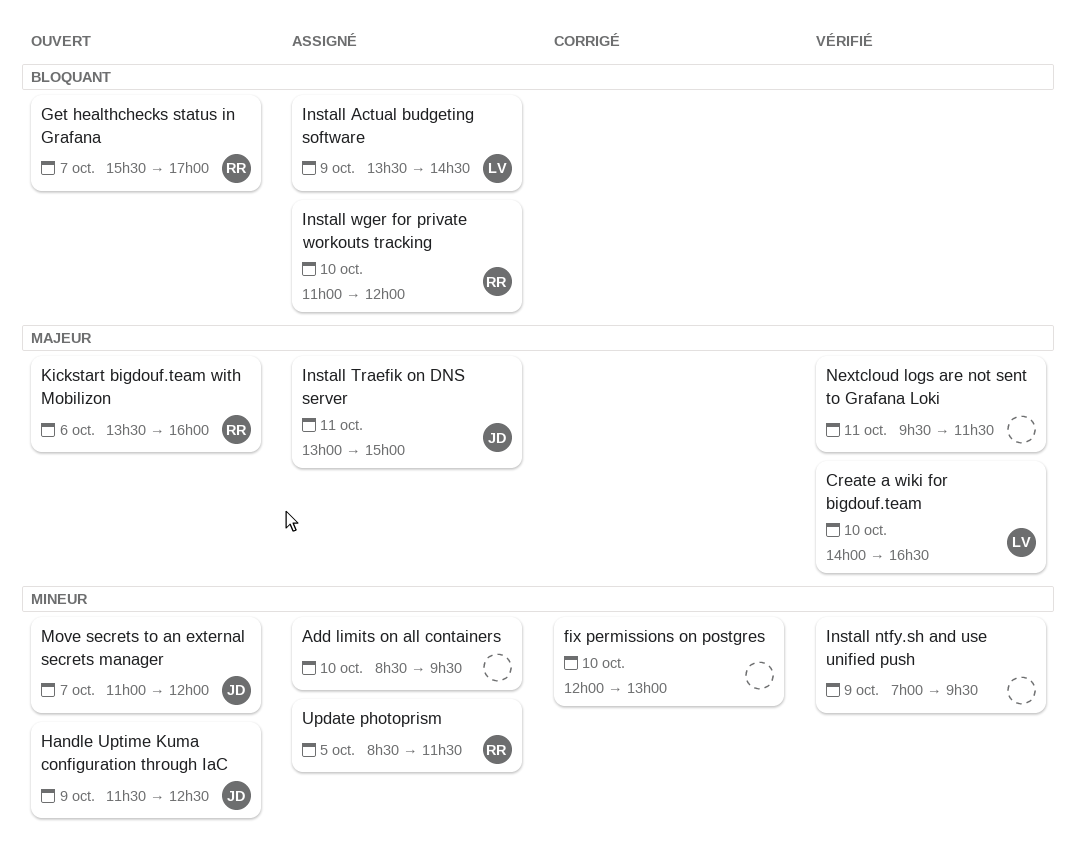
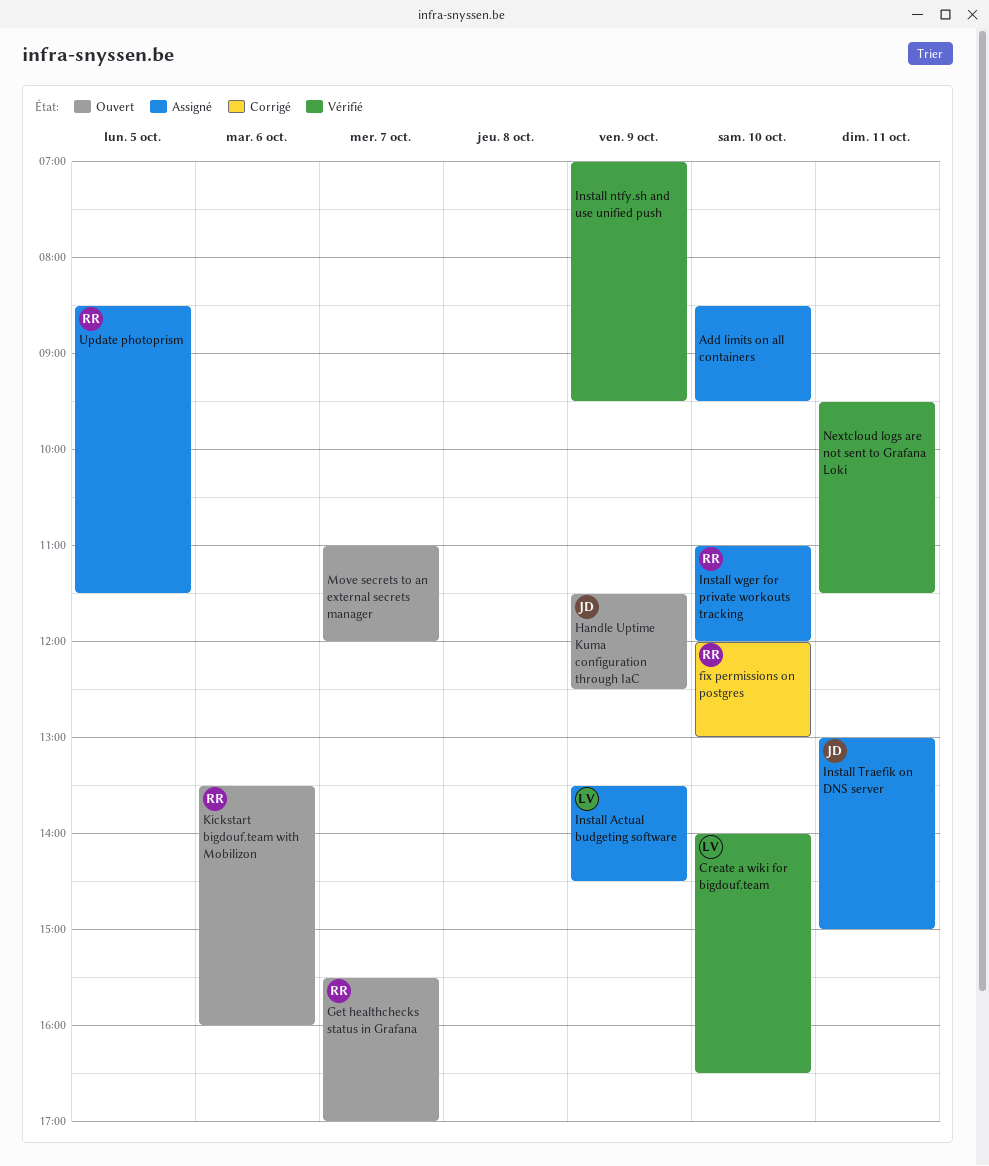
fix permissions on postgres, owner: none -> RR
Move secrets to an external secrets manager, owner: JD -> none

